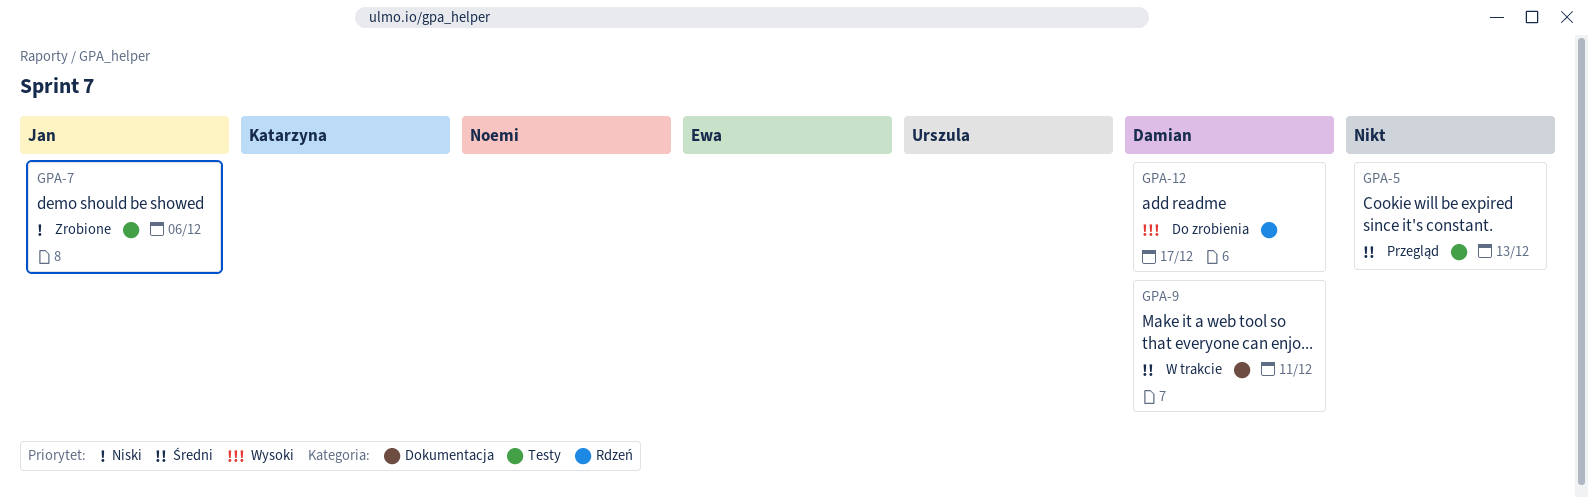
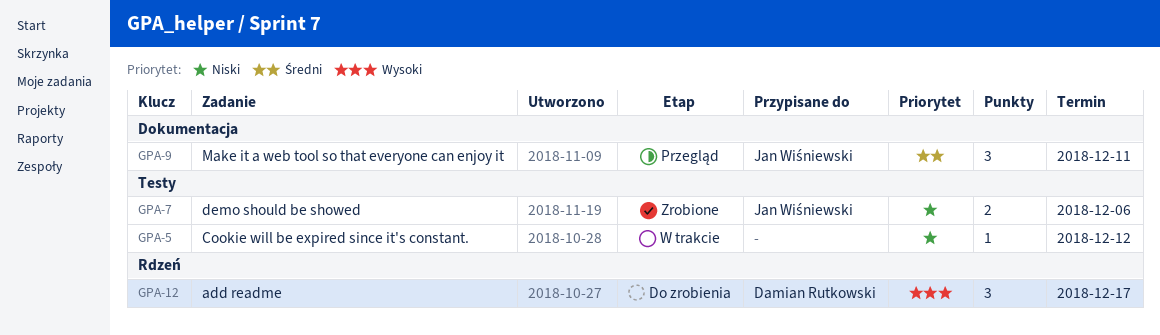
GPA-5, status: Przegląd -> W trakcie
GPA-5, priority: Średni -> Niski
GPA-5, due: Dec 13 -> Dec 12
GPA-9, status: W trakcie -> Przegląd
GPA-9, owner: Damian Rutkowski -> Jan Wiśniewski

